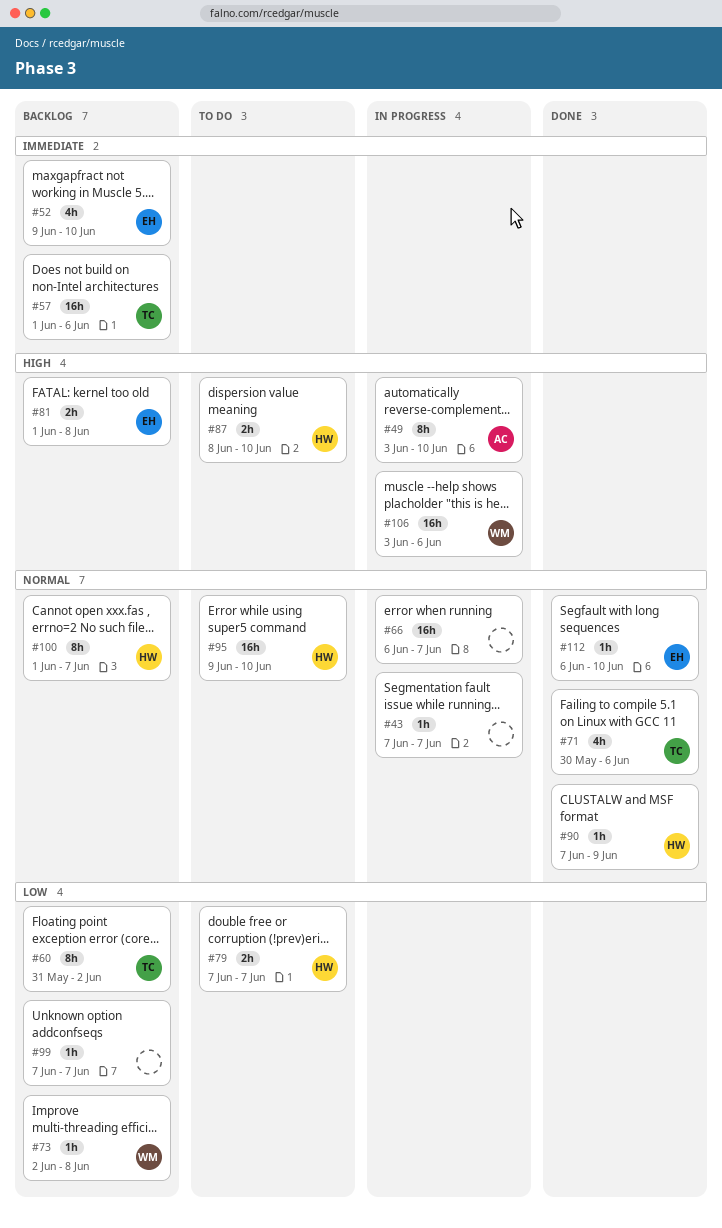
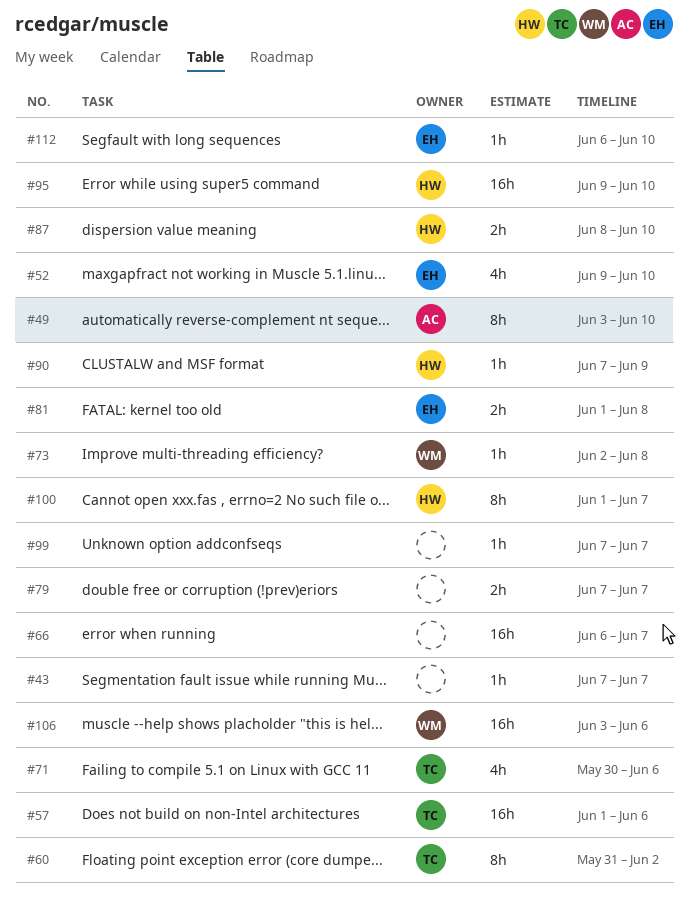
#79, owner: HW -> none

